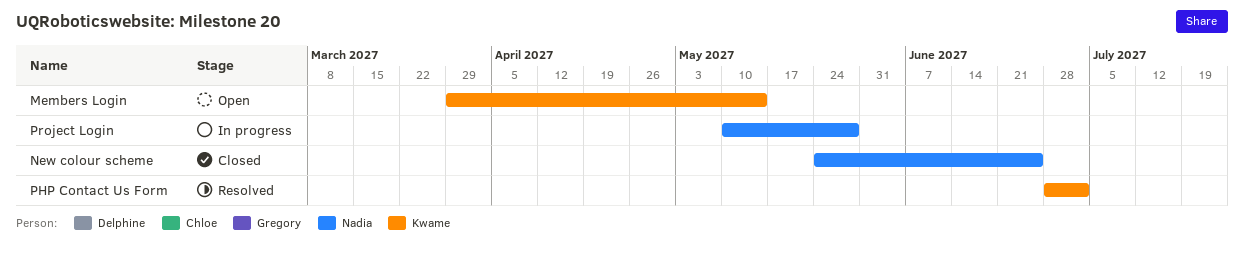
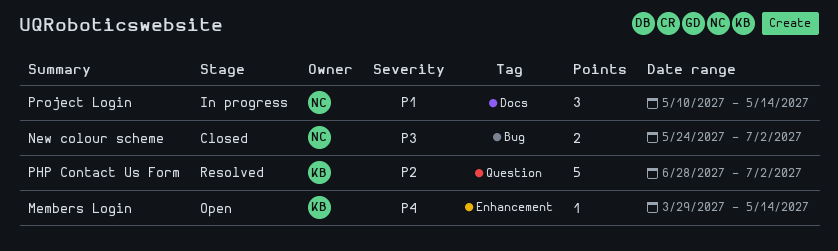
New colour scheme, due: Jun 25 -> Jul 2
Project Login, due: May 28 -> May 14

